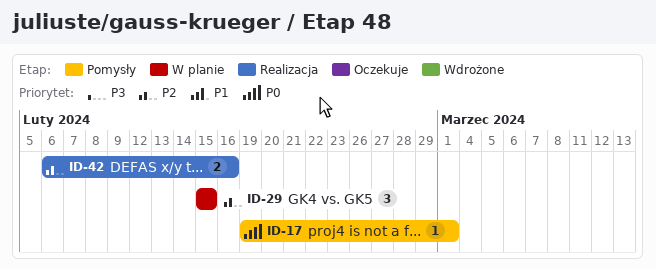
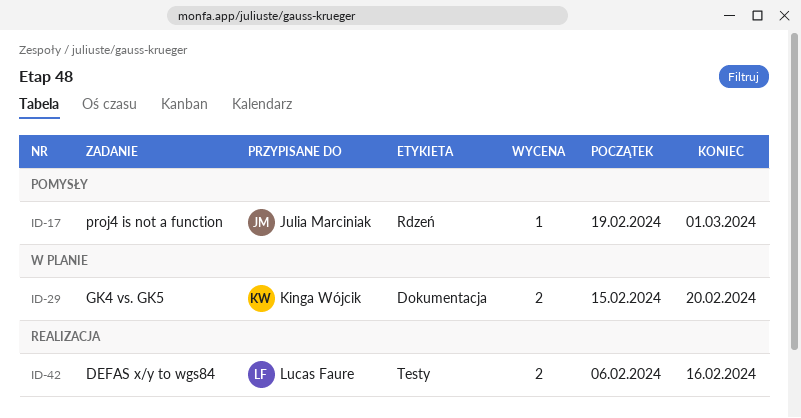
ID-29, estimate: 3 -> 2
ID-29, due: Feb 15 -> Feb 20

